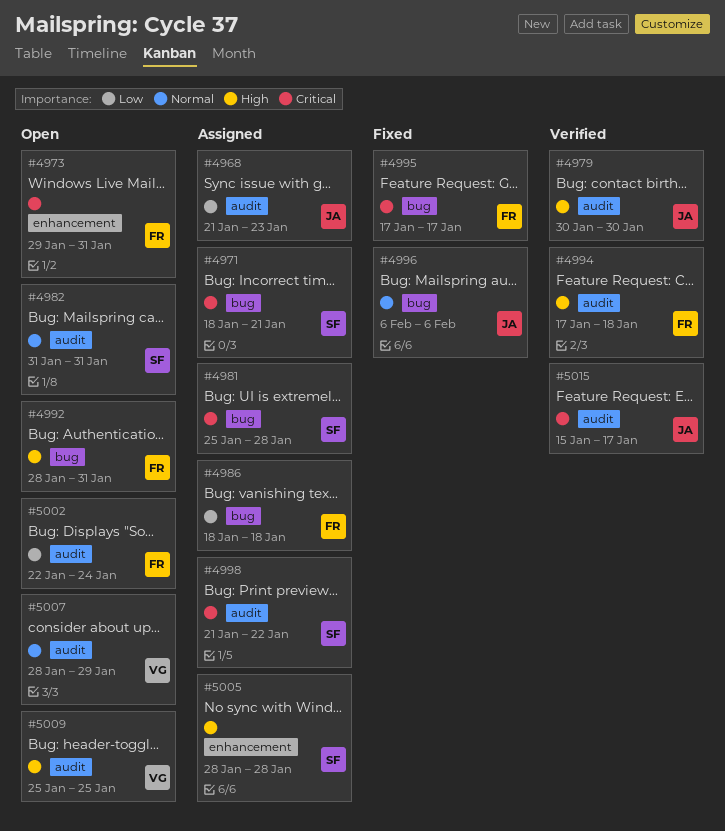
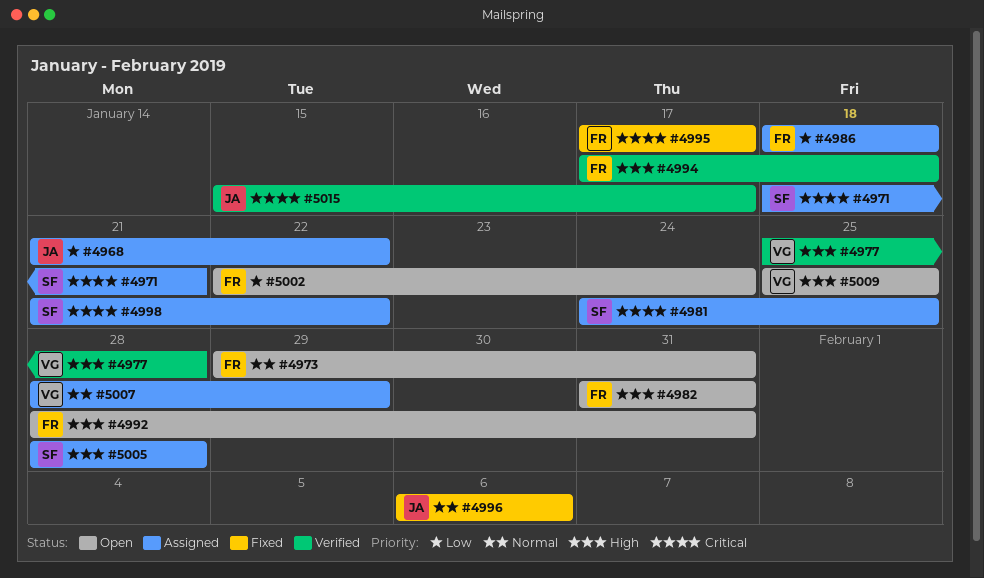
#4968, due: Jan 23 -> Jan 22
#4973, priority: Critical -> Normal
#4977: none -> present
#4979: present -> none
#4981, start: Jan 25 -> Jan 24
#4981, due: Jan 28 -> Jan 25
#4982, owner: SF -> FR
#4982, priority: Normal -> High
#5007, status: Open -> Assigned

